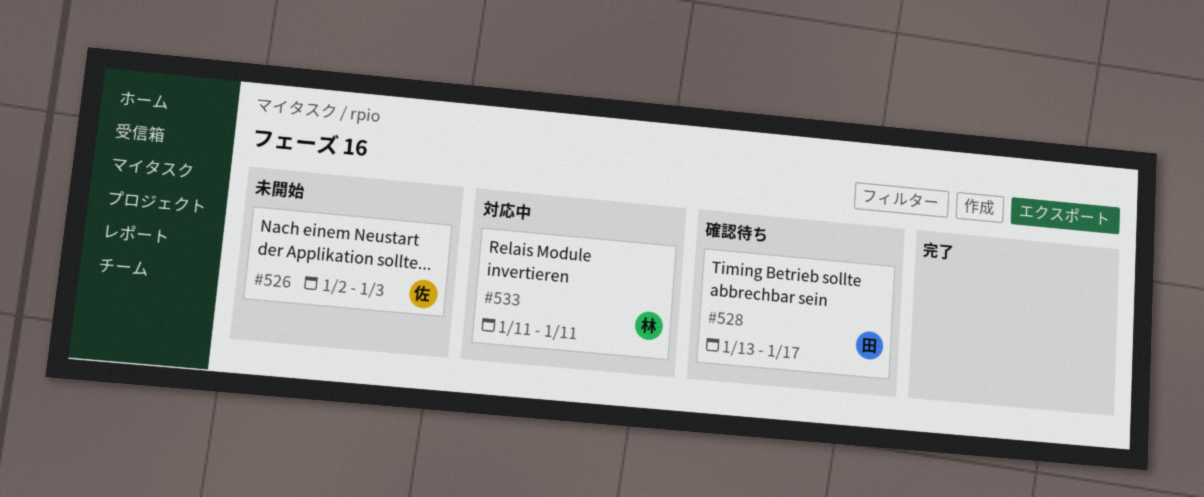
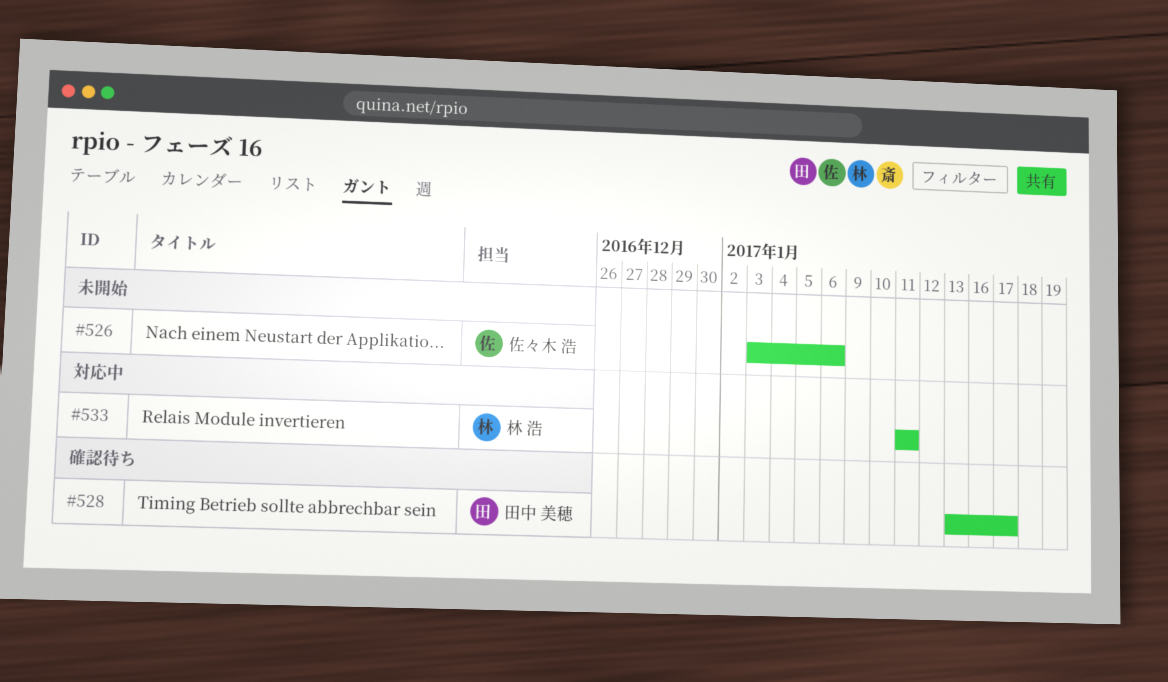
#526, start: Jan 2 -> Jan 3
#526, due: Jan 3 -> Jan 6

